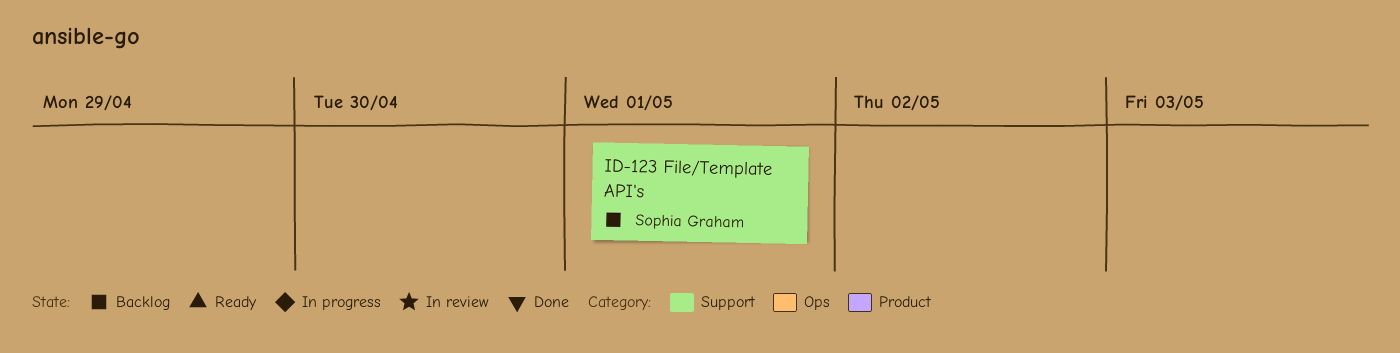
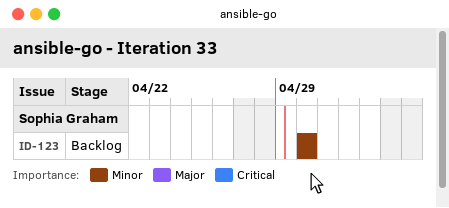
ID-123, due: May 1 -> Apr 30

